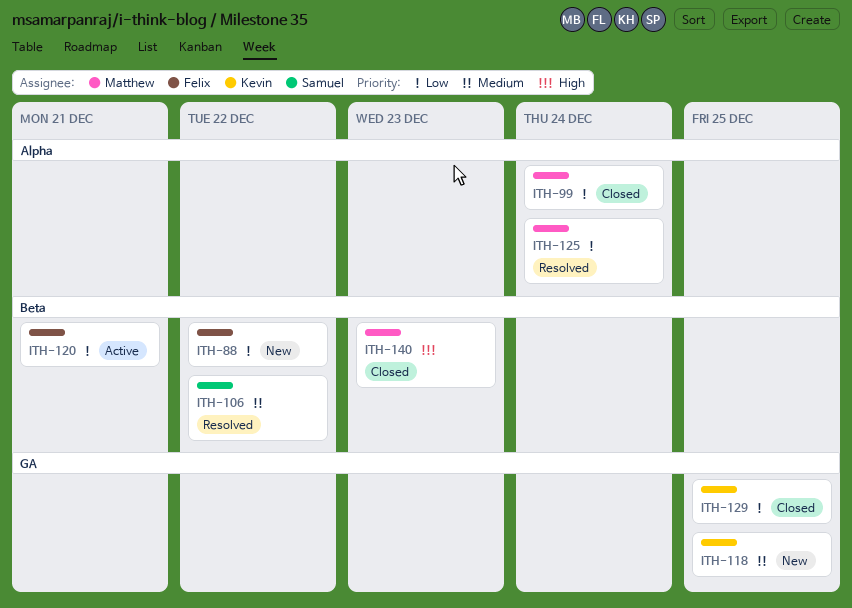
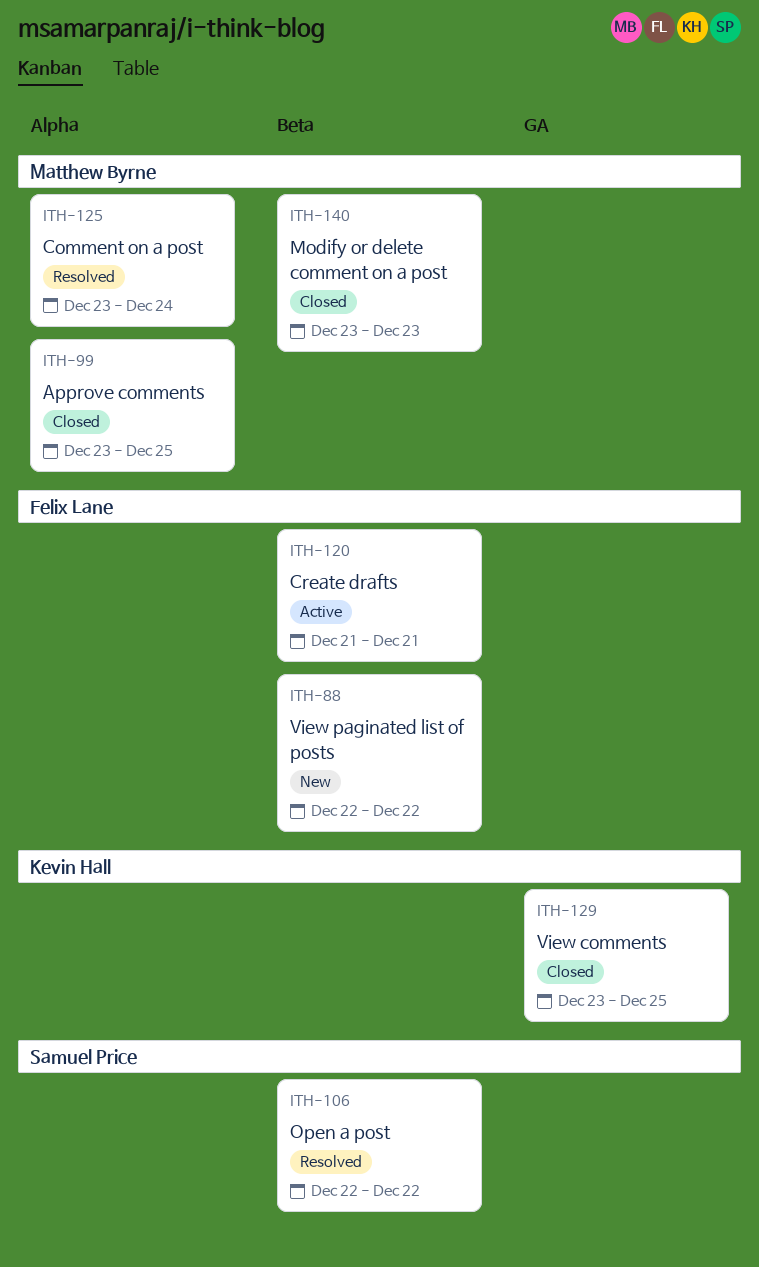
ITH-99, due: Dec 24 -> Dec 25
ITH-118: present -> none

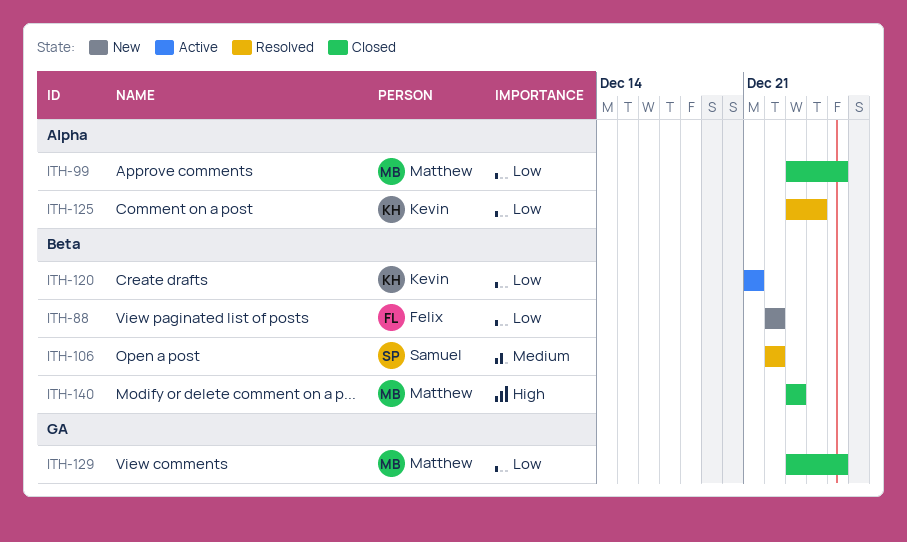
ITH-120, owner: Felix Lane -> Kevin Hall
ITH-125, owner: Matthew Byrne -> Kevin Hall
ITH-129, owner: Kevin Hall -> Matthew Byrne

